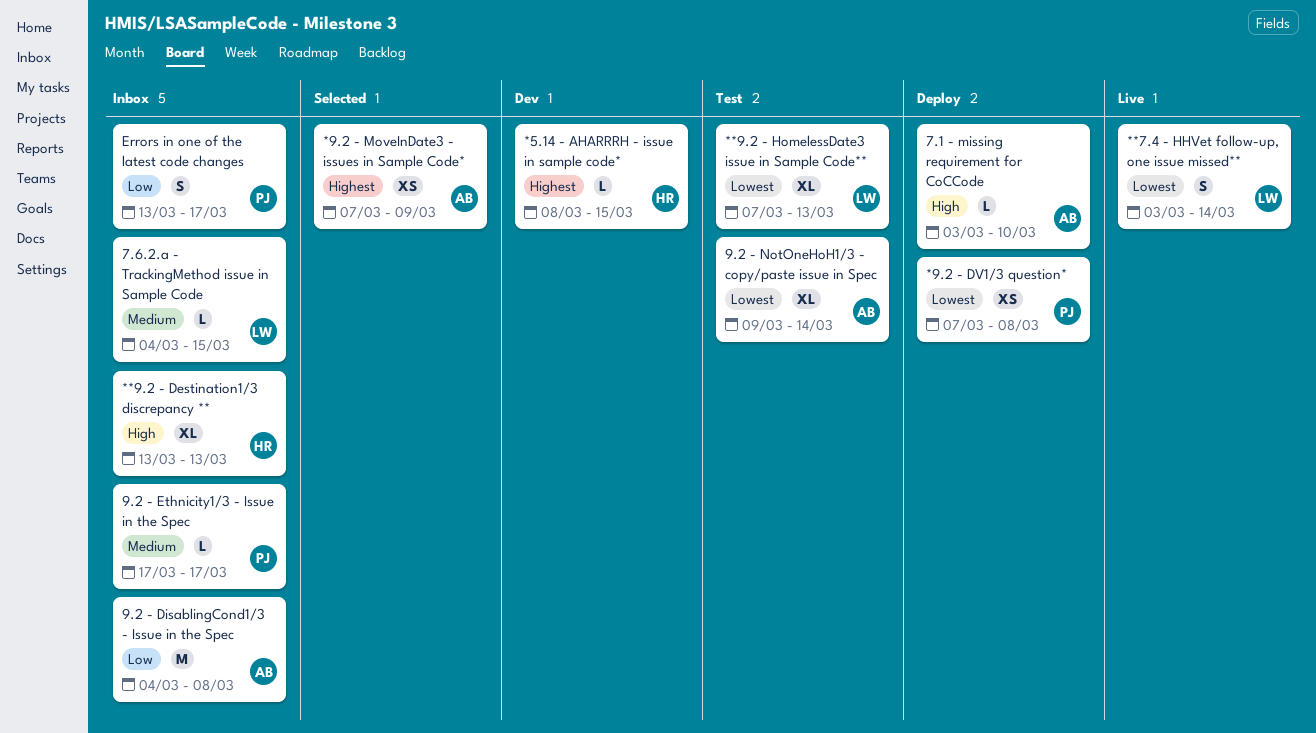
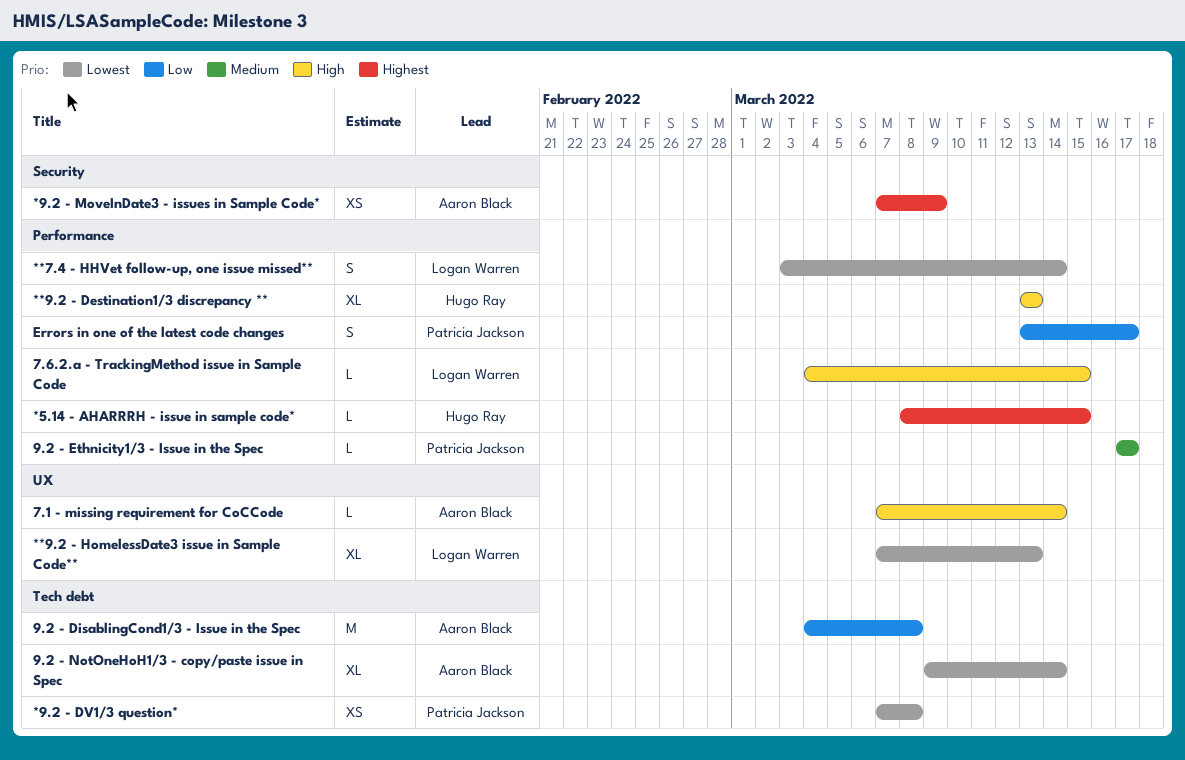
7.1 - missing requirement for CoCCode, start: Mar 3 -> Mar 7
7.1 - missing requirement for CoCCode, due: Mar 10 -> Mar 14
7.6.2.a - TrackingMethod issue in Sample Code, priority: Medium -> High

